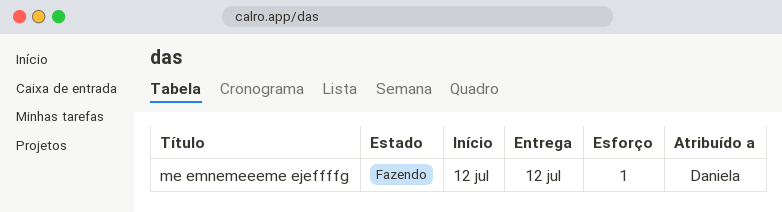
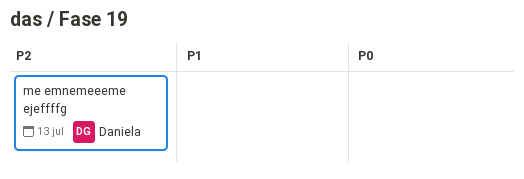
me emnemeeeme ejeffffg, due: Jul 12 -> Jul 13

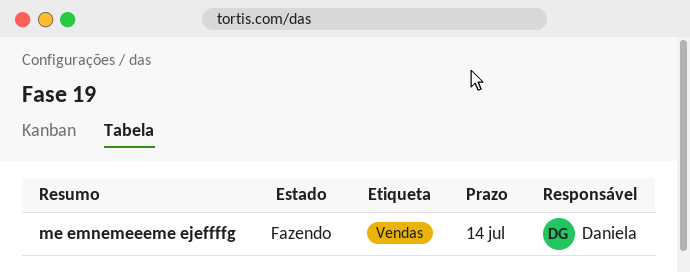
me emnemeeeme ejeffffg, due: Jul 13 -> Jul 14

